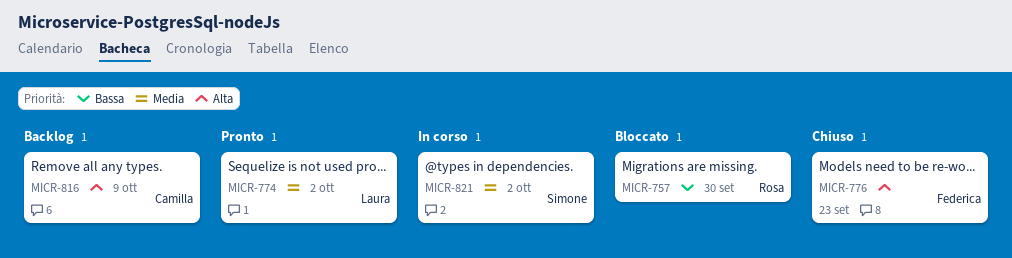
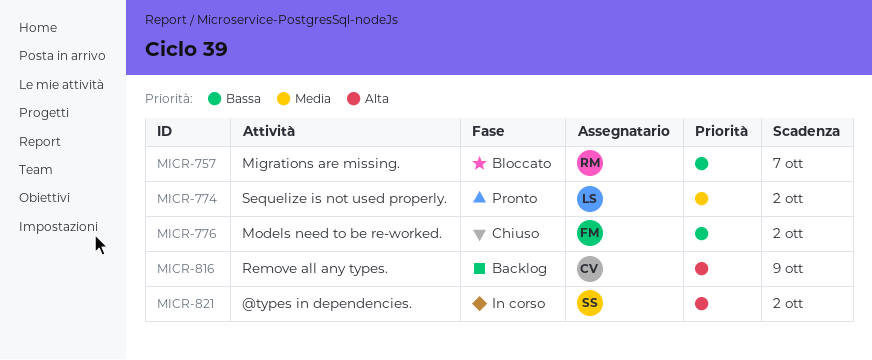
MICR-757, due: Sep 30 -> Oct 7
MICR-776, priority: Alta -> Bassa
MICR-776, due: Sep 23 -> Oct 2
MICR-821, priority: Media -> Alta

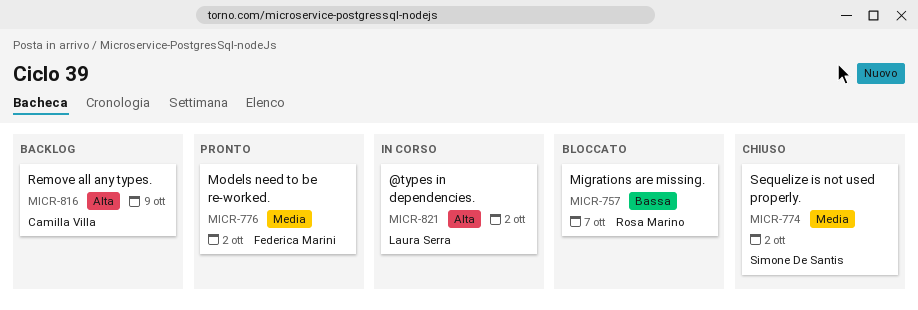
MICR-774, status: Pronto -> Chiuso
MICR-774, owner: Laura Serra -> Simone De Santis
MICR-776, status: Chiuso -> Pronto
MICR-776, priority: Bassa -> Media
MICR-821, owner: Simone De Santis -> Laura Serra

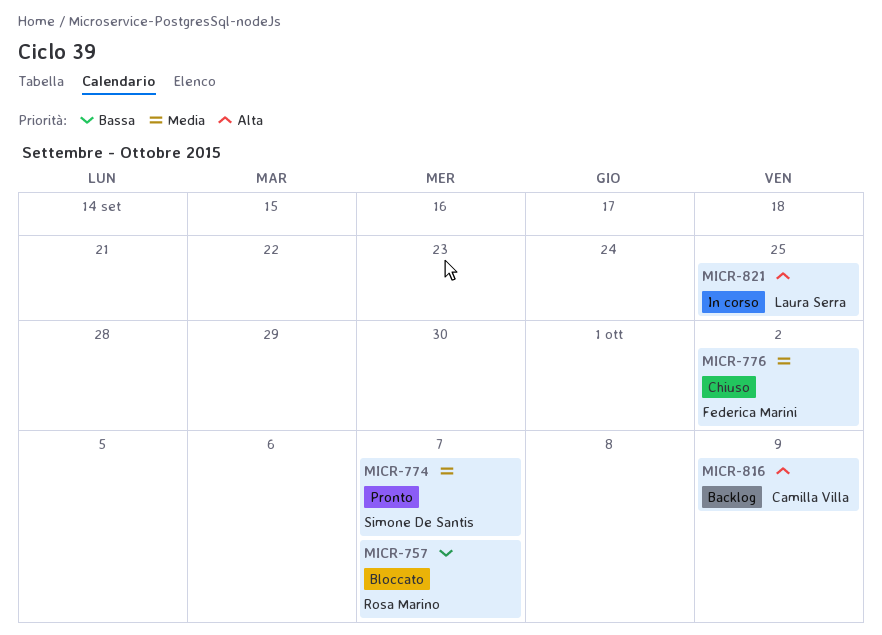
MICR-774, status: Chiuso -> Pronto
MICR-774, due: Oct 2 -> Oct 7
MICR-776, status: Pronto -> Chiuso
MICR-821, due: Oct 2 -> Sep 25

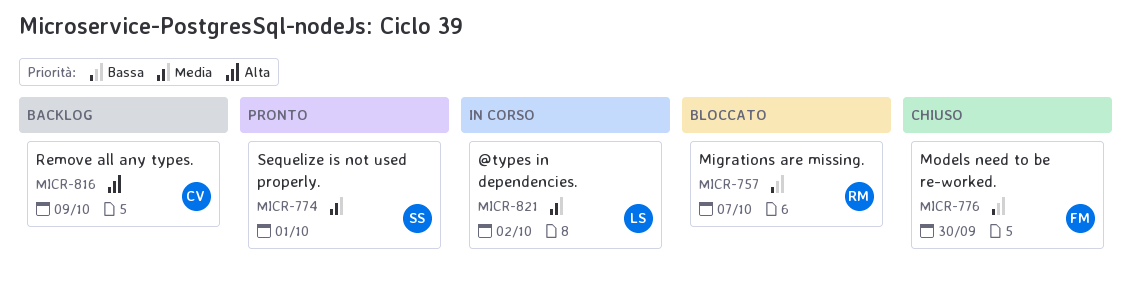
MICR-774, due: Oct 7 -> Oct 1
MICR-776, priority: Media -> Bassa
MICR-776, due: Oct 2 -> Sep 30
MICR-821, priority: Alta -> Media
MICR-821, due: Sep 25 -> Oct 2

